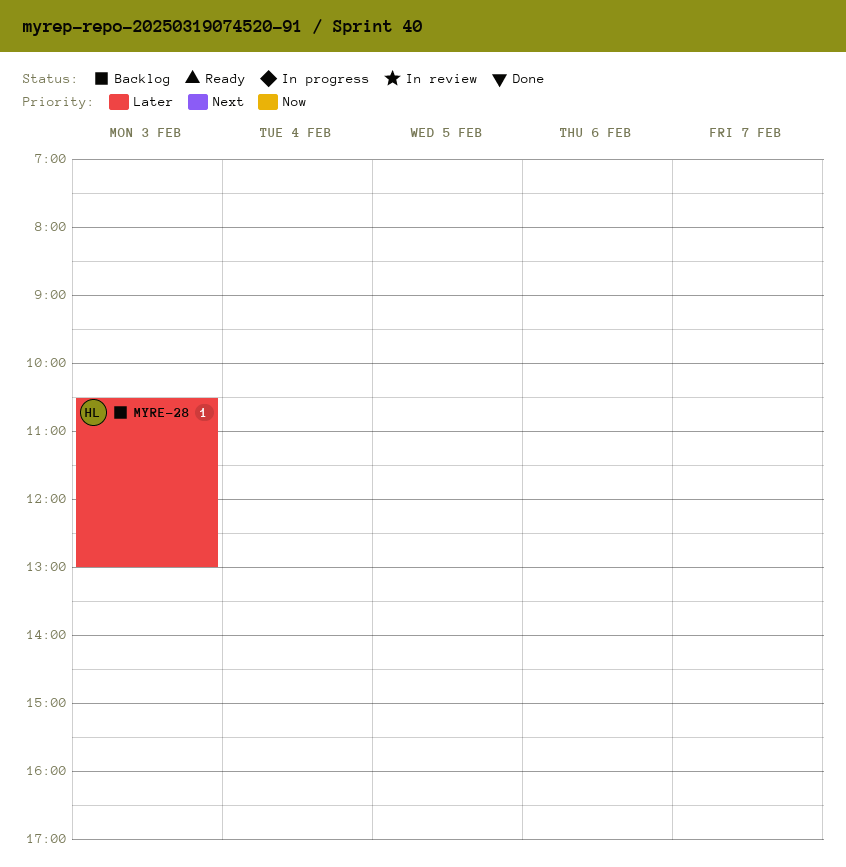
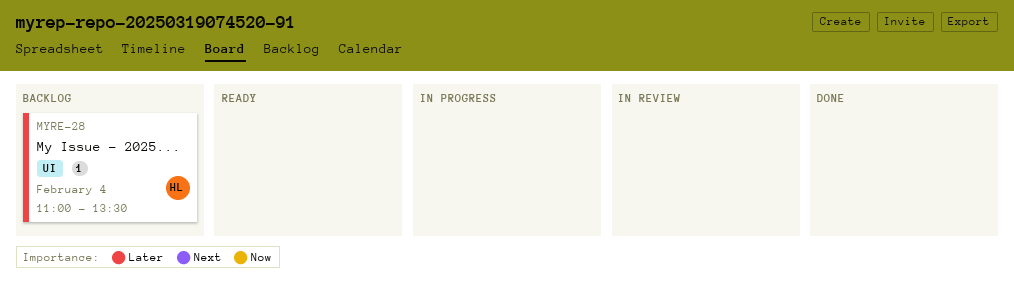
MYRE-28, day: Feb 3 -> Feb 4
MYRE-28, begins: 10:30 -> 11:00
MYRE-28, ends: 13:00 -> 13:30

